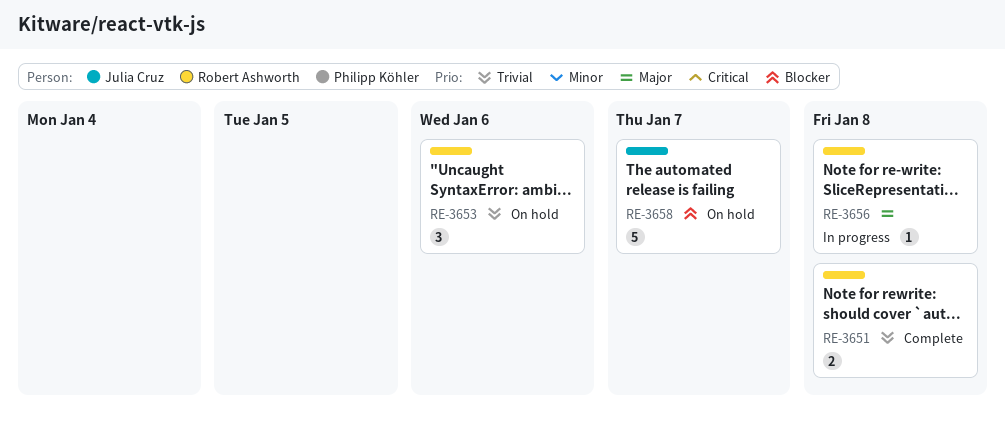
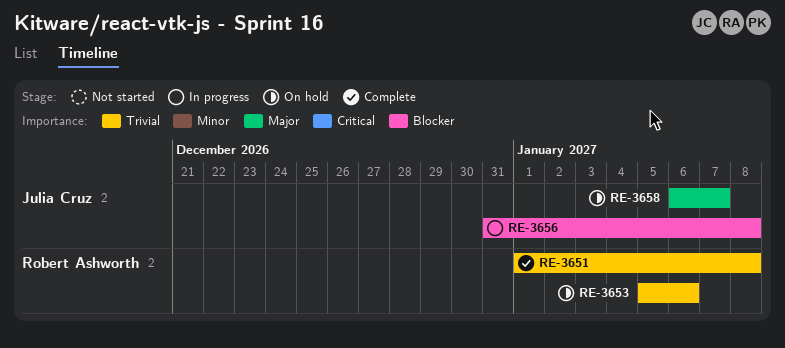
RE-3656, owner: Robert Ashworth -> Julia Cruz
RE-3656, priority: Major -> Blocker
RE-3658, priority: Blocker -> Major

